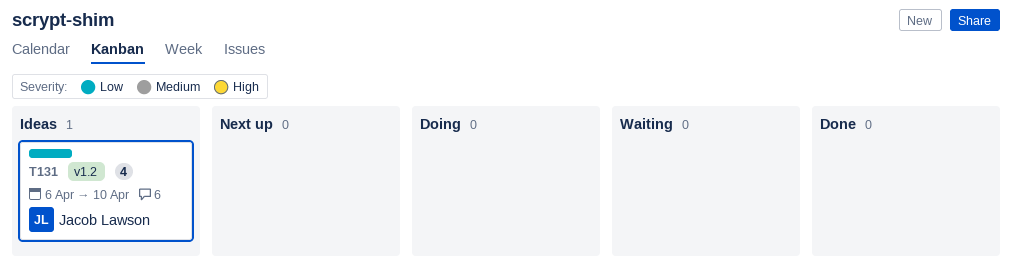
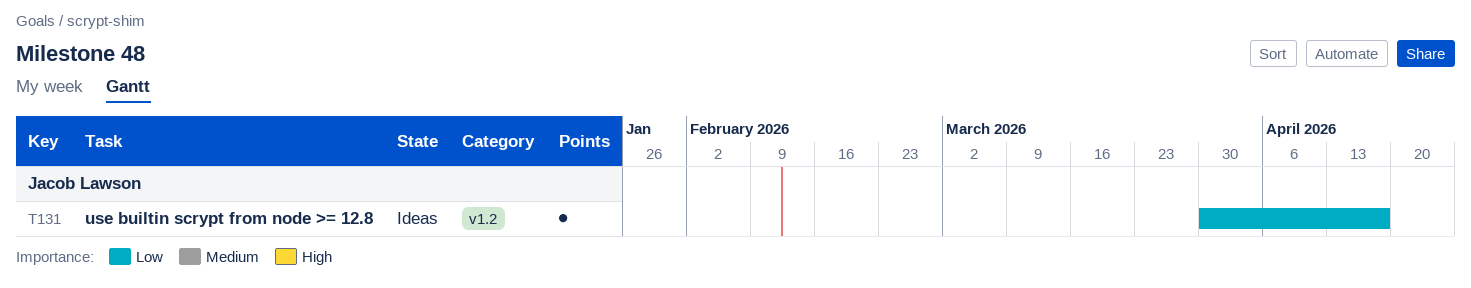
T131, estimate: 4 -> 1
T131, start: Apr 6 -> Mar 30
T131, due: Apr 10 -> Apr 17

